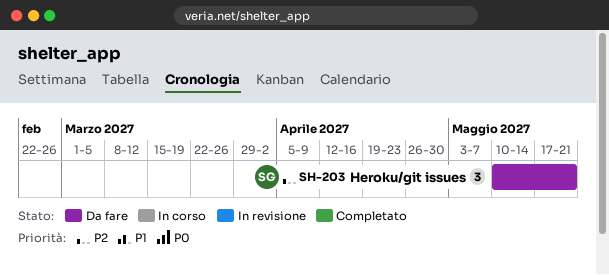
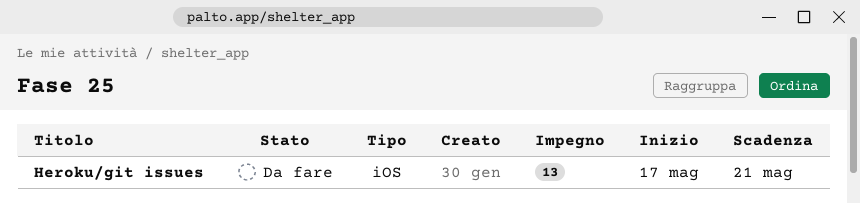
Heroku/git issues, estimate: 3 -> 13
Heroku/git issues, start: May 10 -> May 17

